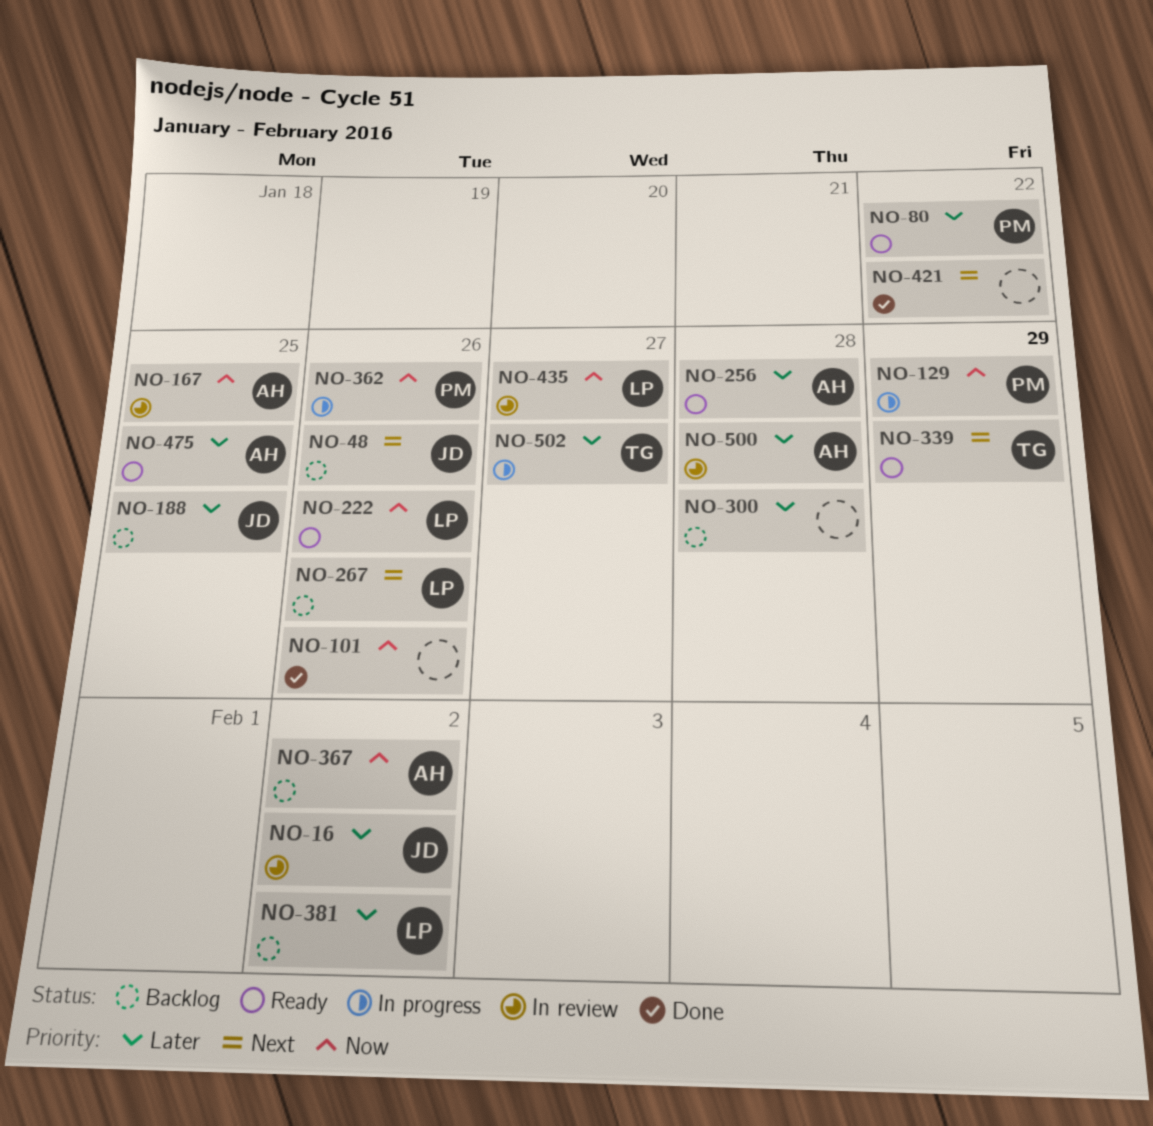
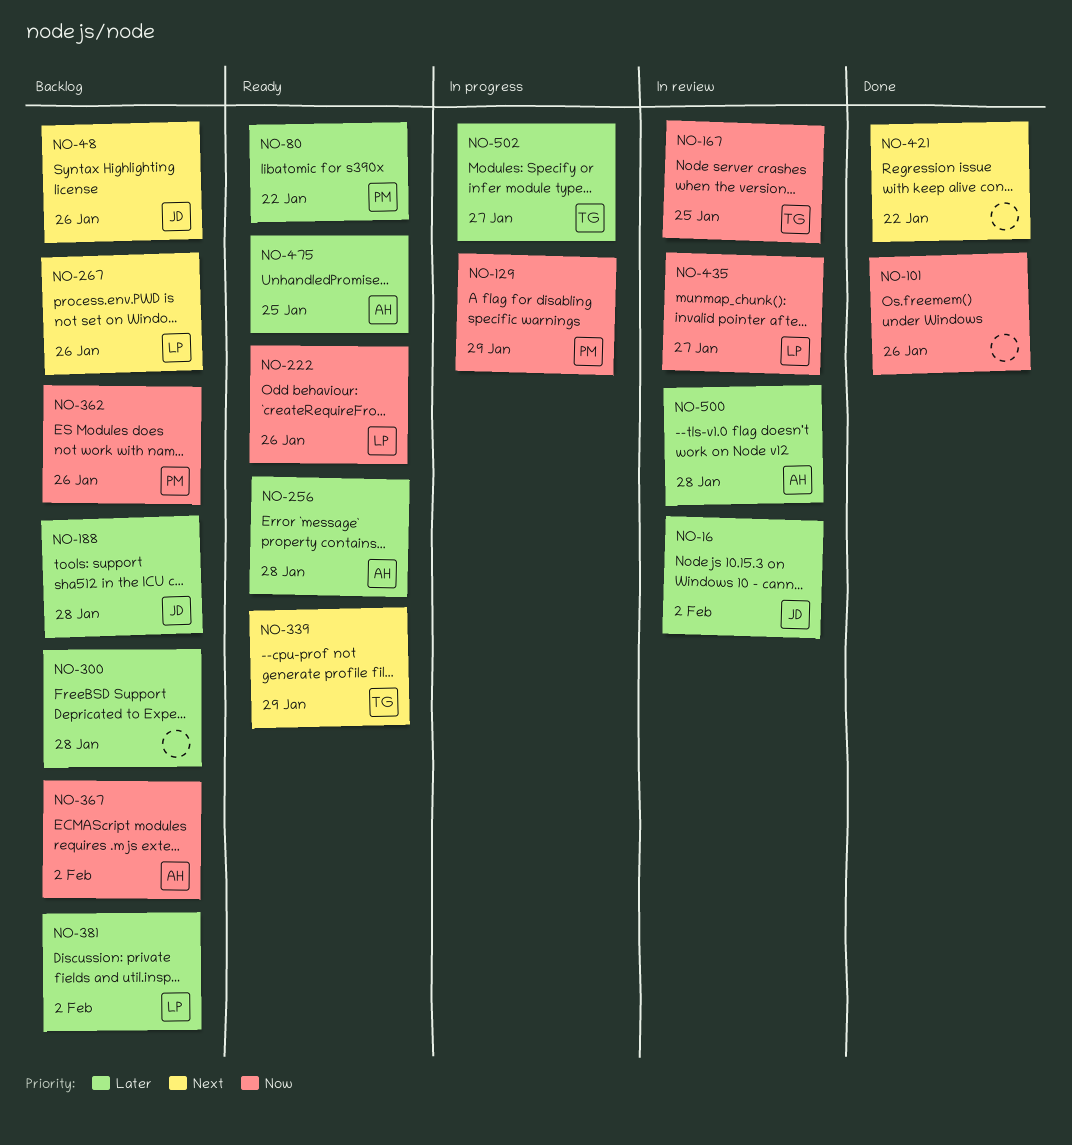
NO-167, owner: AH -> TG
NO-188, due: Jan 25 -> Jan 28
NO-362, status: In progress -> Backlog

